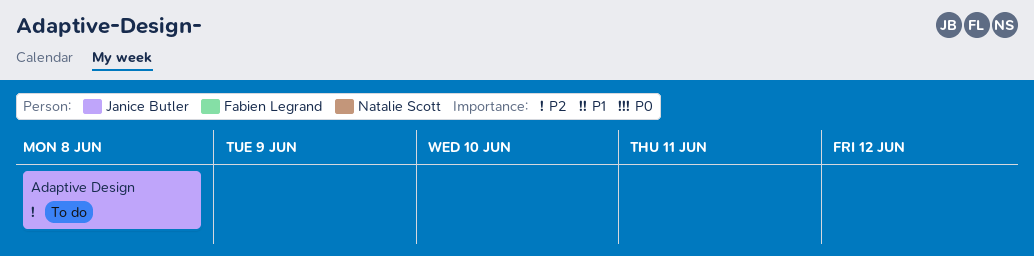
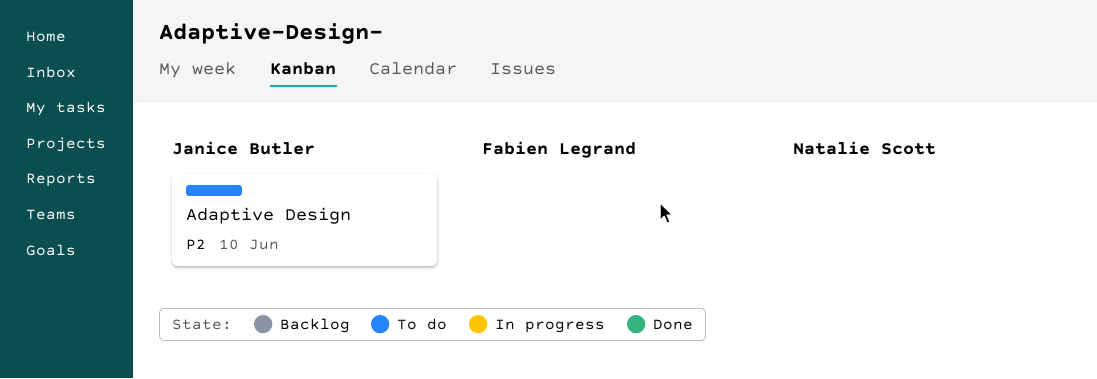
Adaptive Design, due: Jun 8 -> Jun 10

